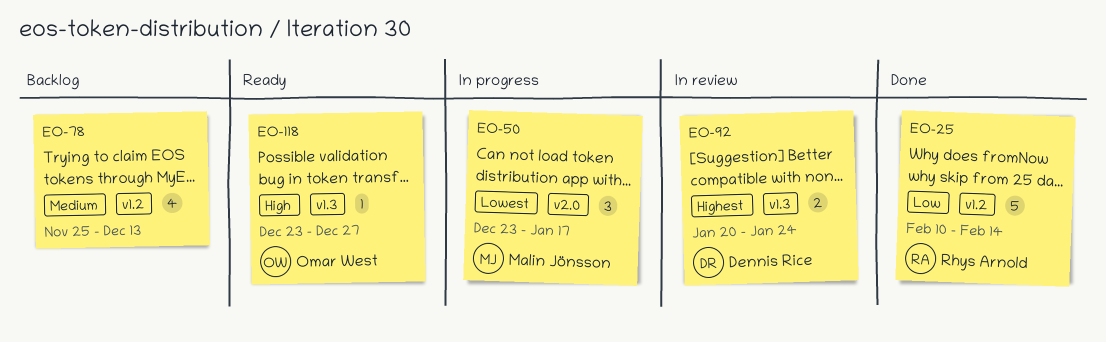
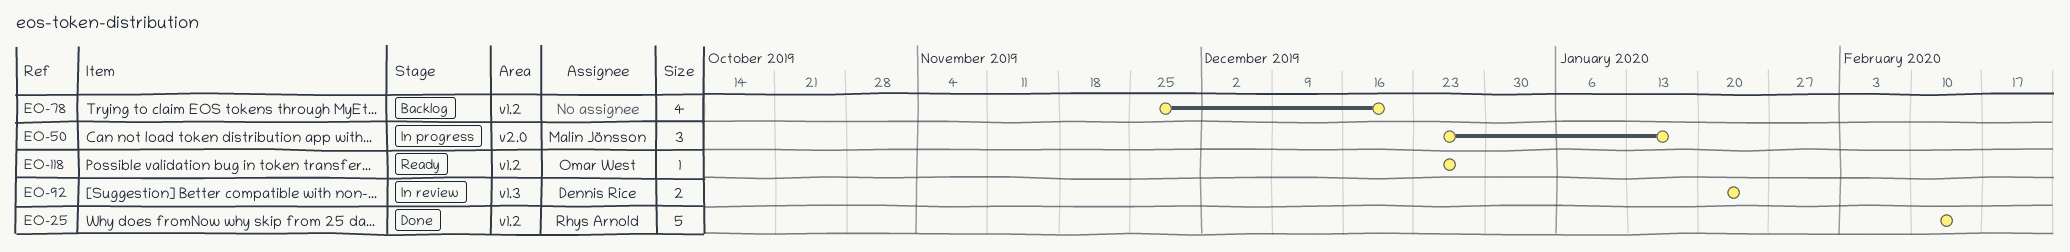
EO-78, due: Dec 13 -> Dec 20
EO-118, label: v1.3 -> v1.2

